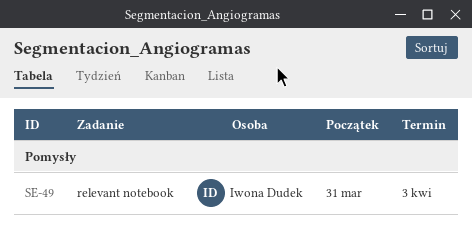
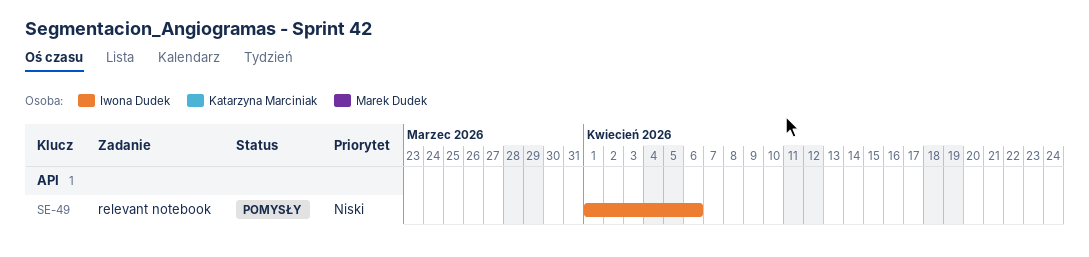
SE-49, start: Mar 31 -> Apr 1
SE-49, due: Apr 3 -> Apr 6

